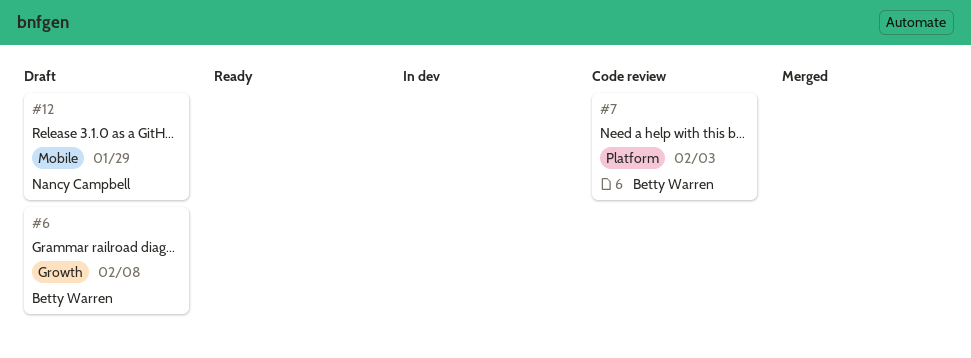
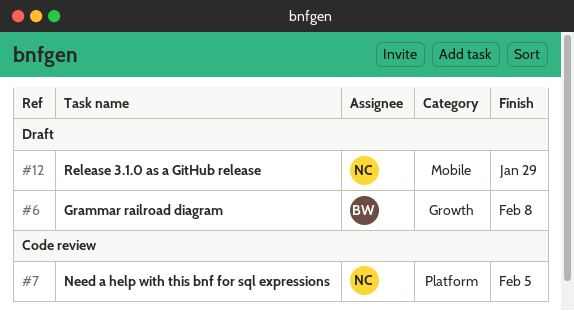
#7, owner: Betty Warren -> Nancy Campbell
#7, due: Feb 3 -> Feb 5

